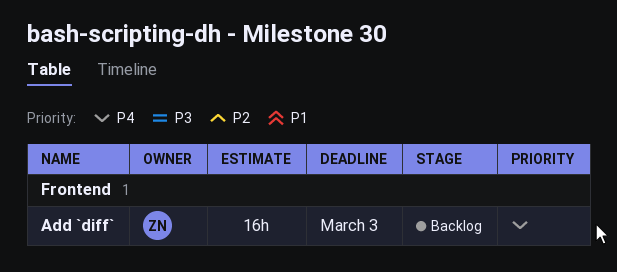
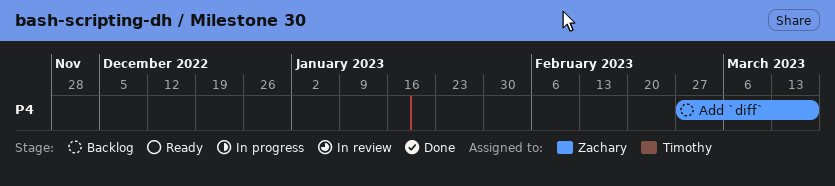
Add `diff`, due: Mar 3 -> Mar 17

